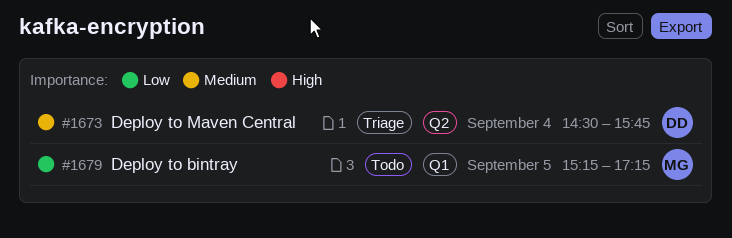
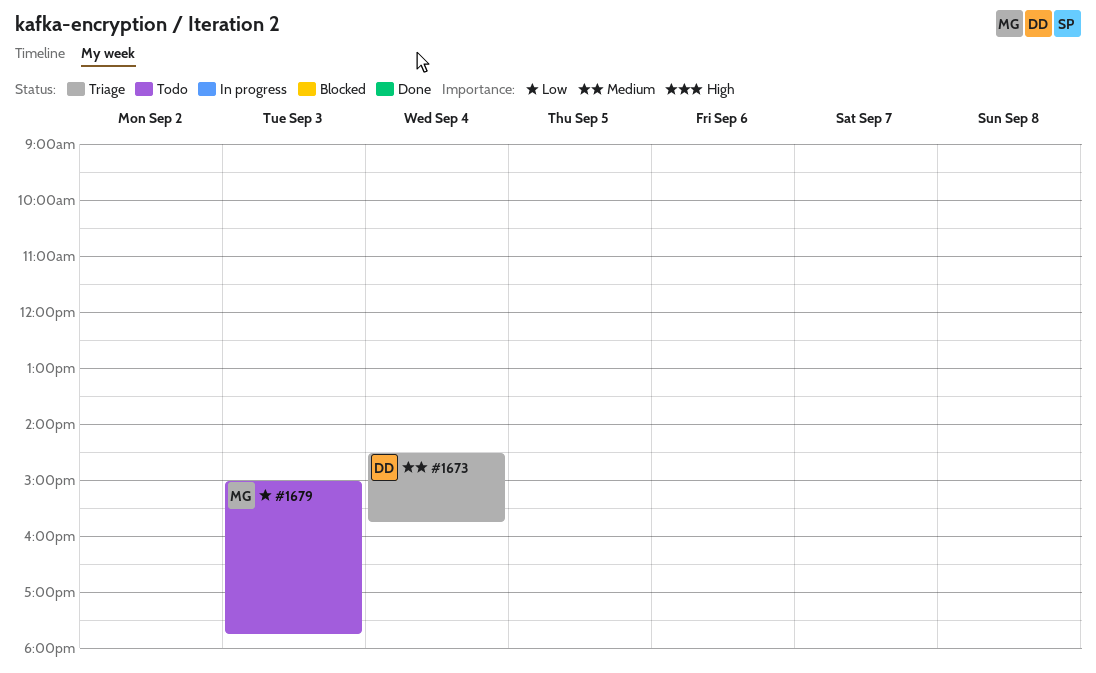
#1679, day: Sep 5 -> Sep 3
#1679, begins: 15:15 -> 15:00
#1679, ends: 17:15 -> 17:45

